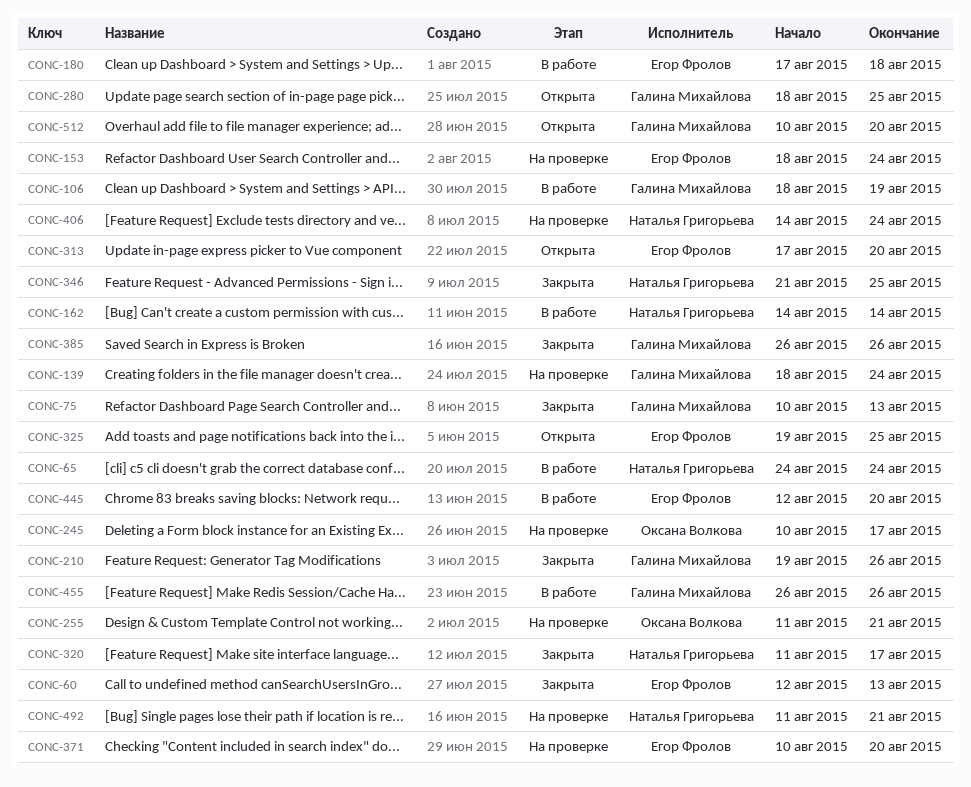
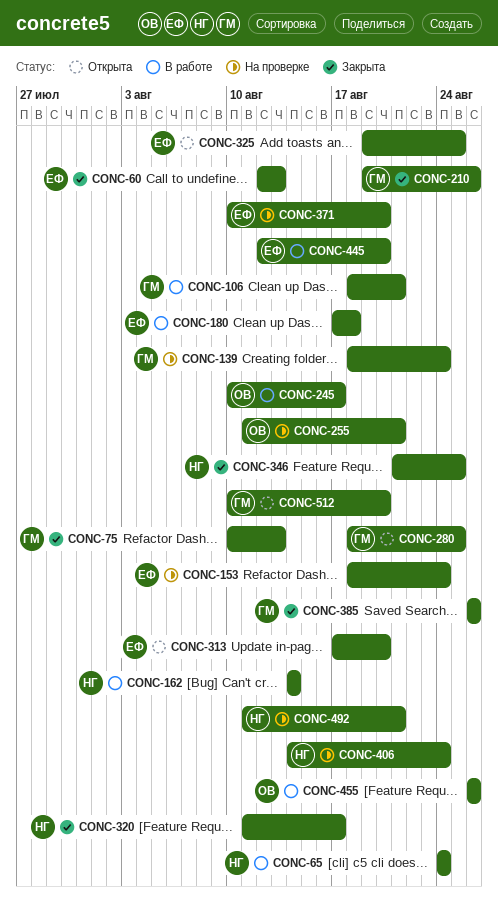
CONC-106, due: Aug 19 -> Aug 21
CONC-245, status: На проверке -> В работе
CONC-455, owner: Галина Михайлова -> Оксана Волкова

